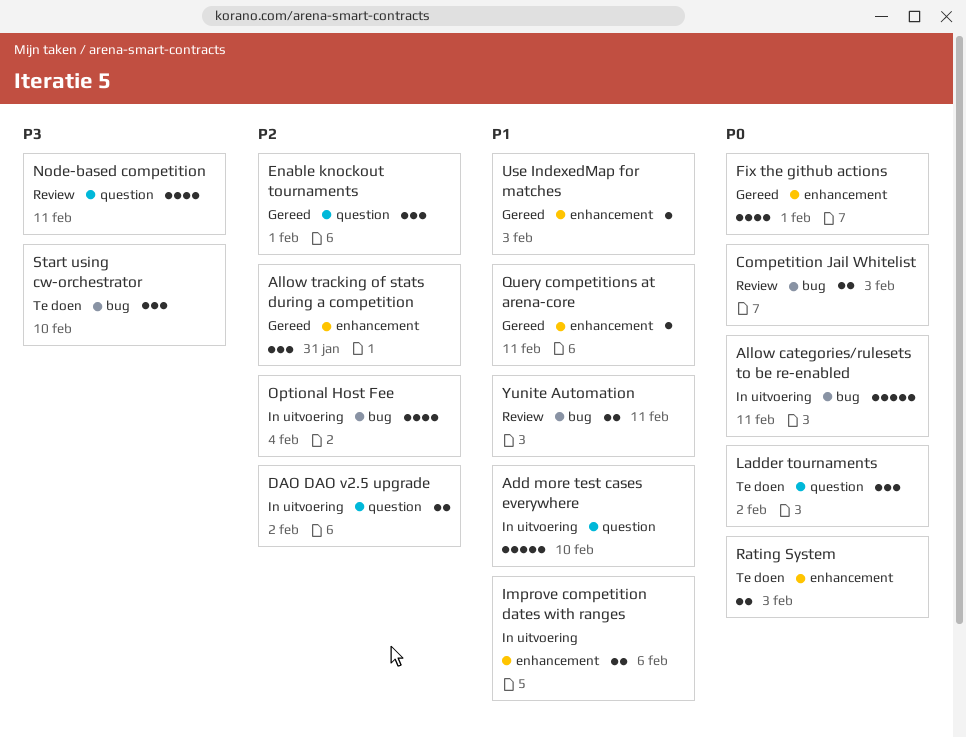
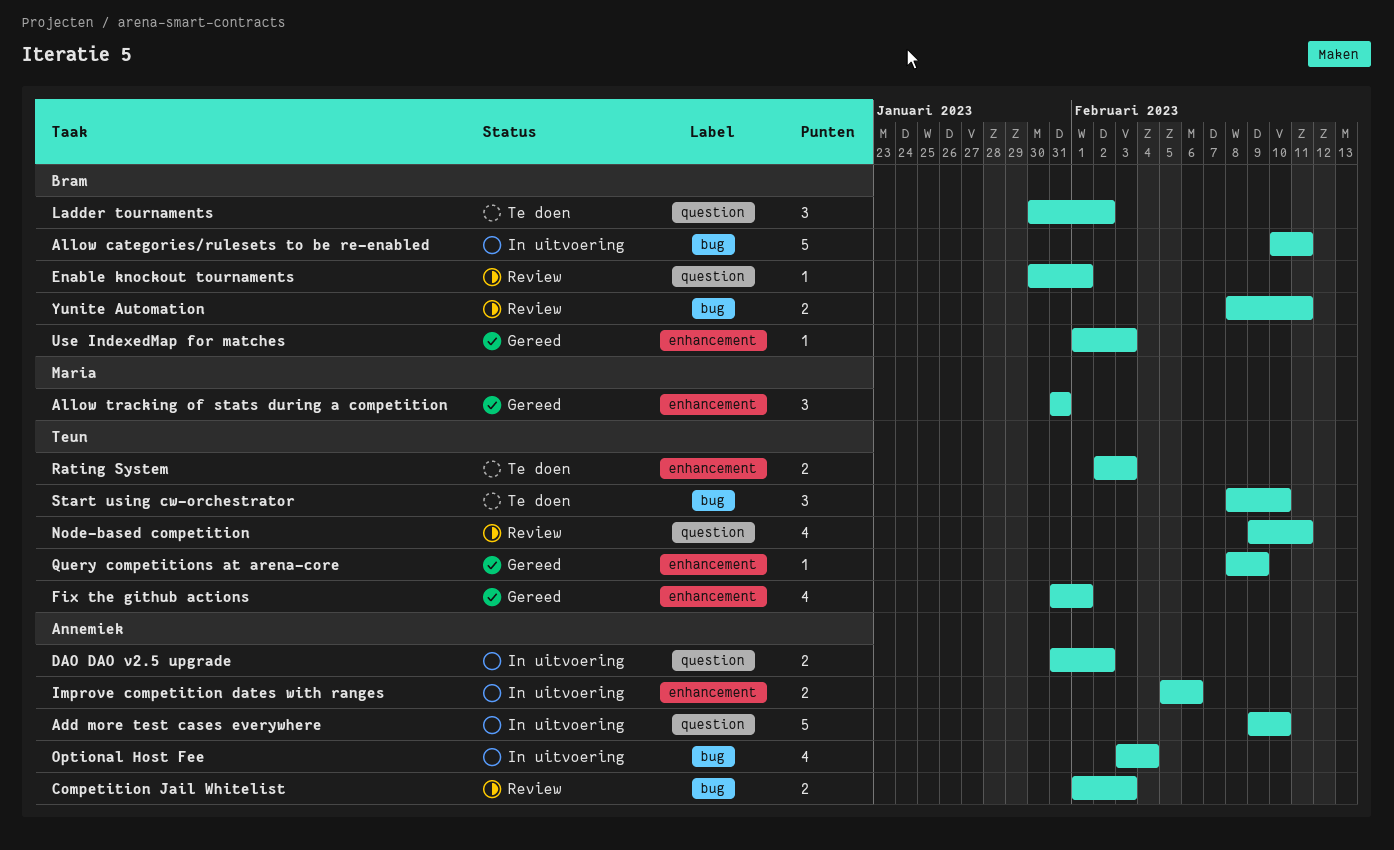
Enable knockout tournaments, status: Gereed -> Review
Enable knockout tournaments, estimate: 3 -> 1
Query competitions at arena-core, due: Feb 11 -> Feb 9

